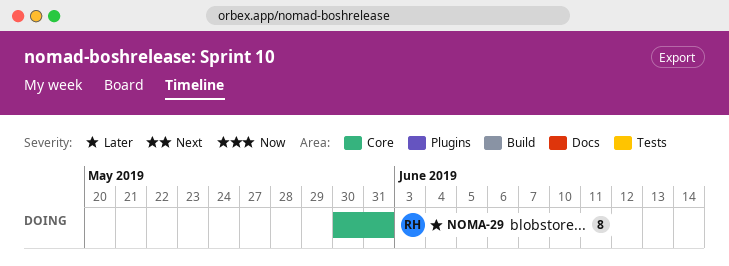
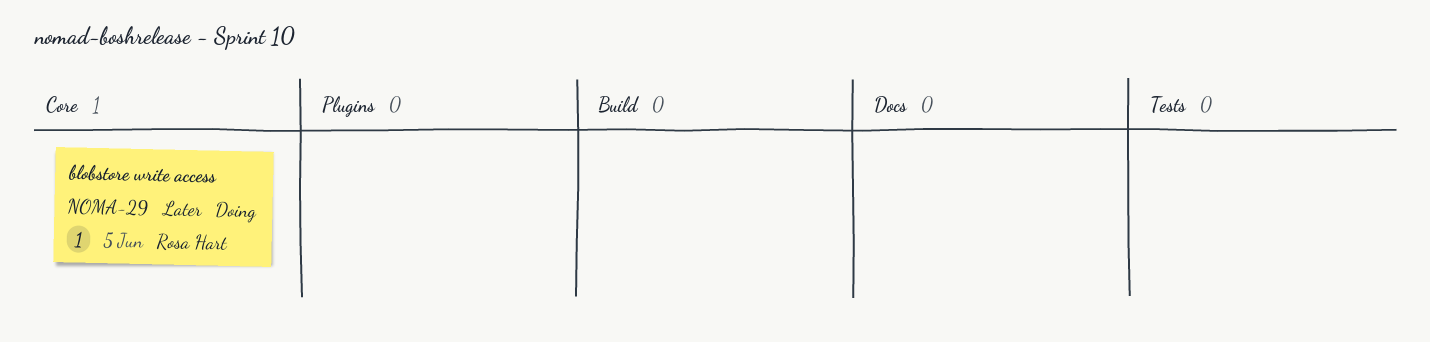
NOMA-29, estimate: 8 -> 1
NOMA-29, due: May 31 -> Jun 5

